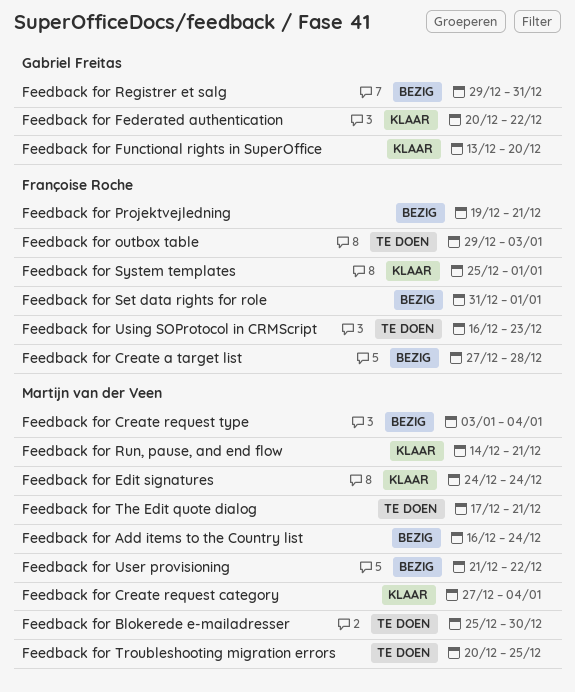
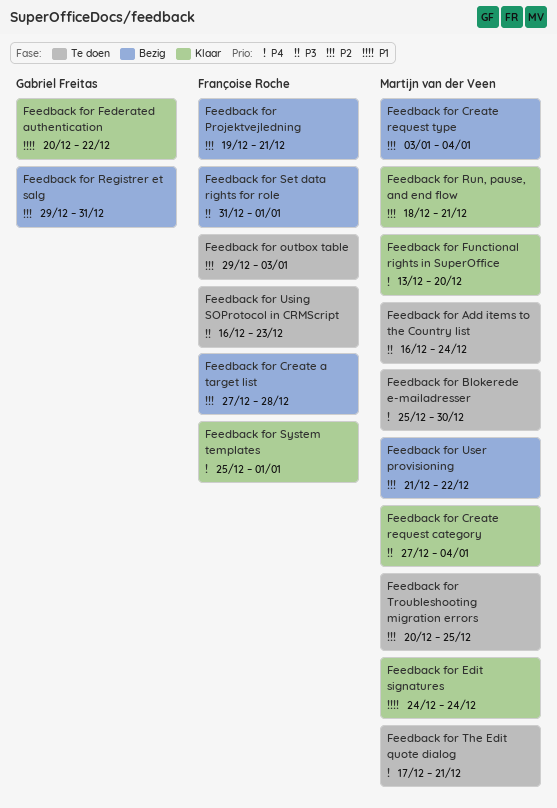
Feedback for Add items to the Country list, status: Bezig -> Te doen
Feedback for Functional rights in SuperOffice, owner: Gabriel Freitas -> Martijn van der Veen
Feedback for Run, pause, and end flow, start: Dec 14 -> Dec 18

